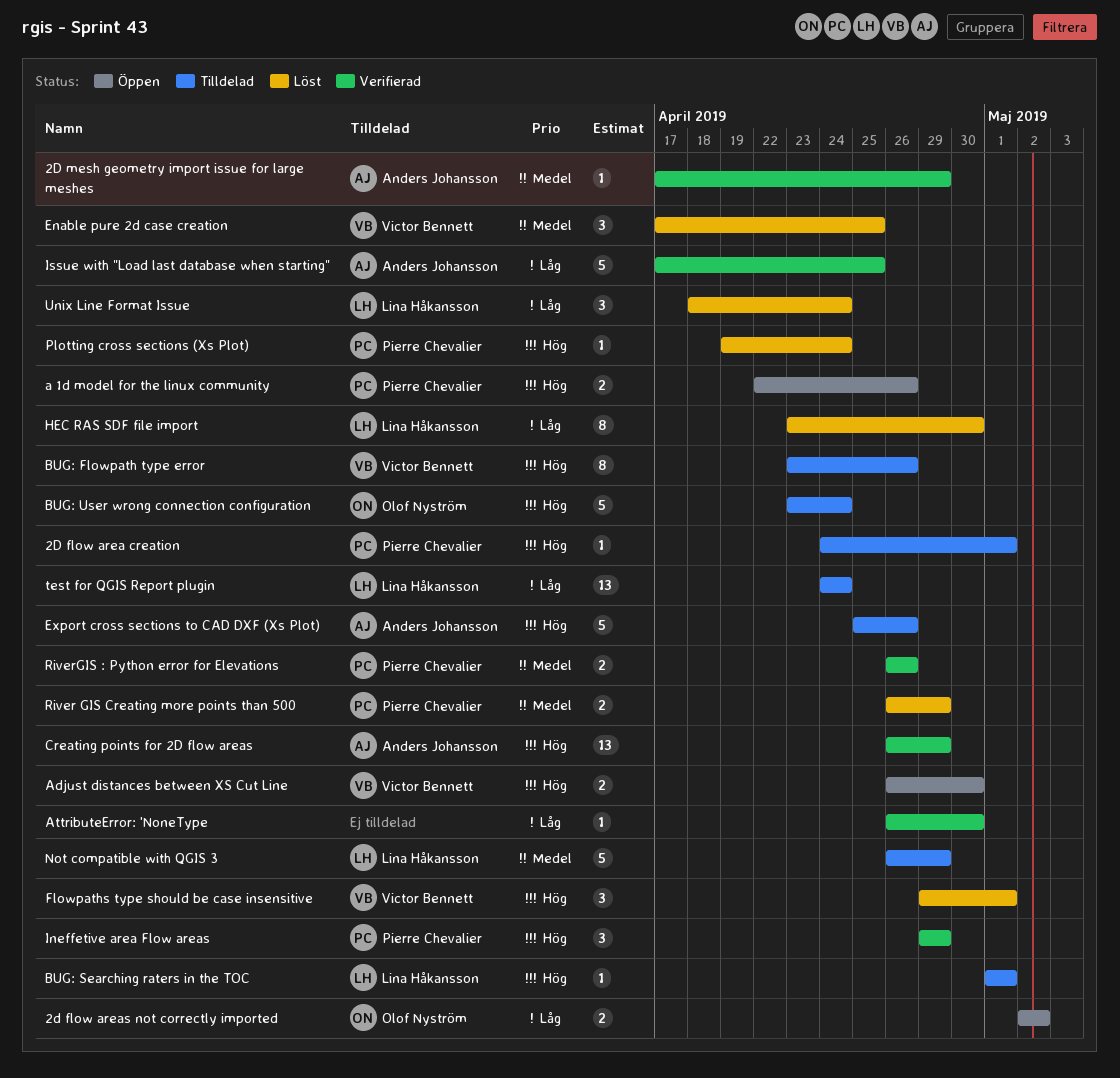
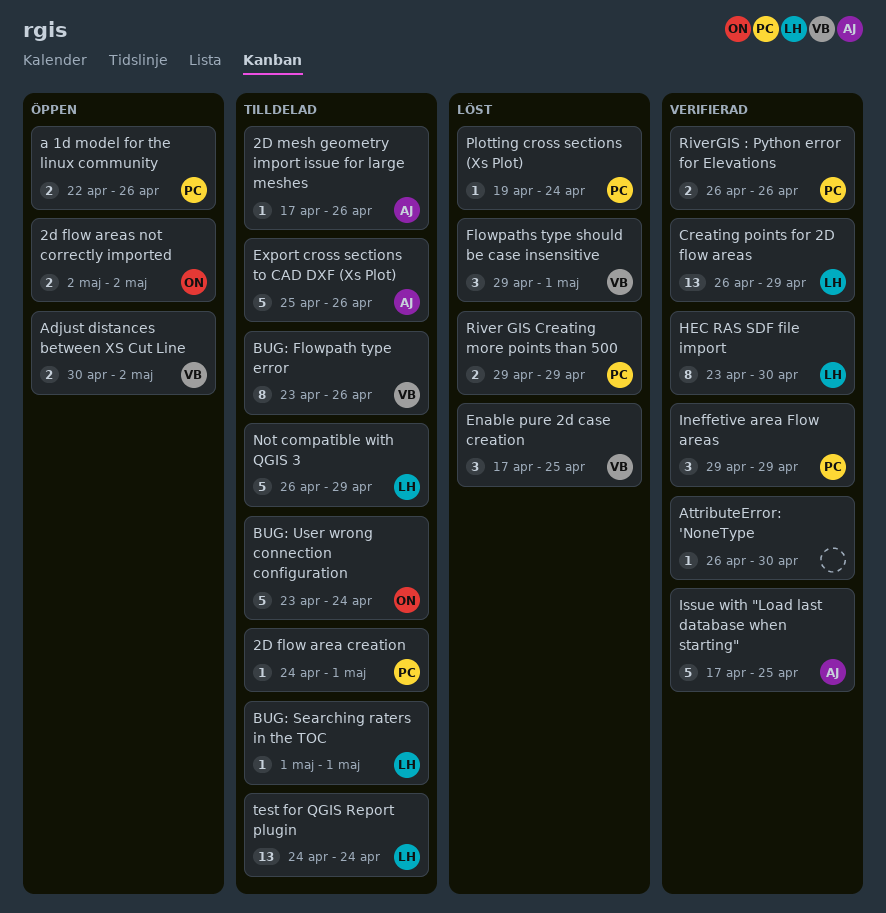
2D mesh geometry import issue for large meshes, status: Verifierad -> Tilldelad
2D mesh geometry import issue for large meshes, due: Apr 29 -> Apr 26
Adjust distances between XS Cut Line, start: Apr 26 -> Apr 30
Adjust distances between XS Cut Line, due: Apr 30 -> May 2
Creating points for 2D flow areas, owner: Anders Johansson -> Lina Håkansson
HEC RAS SDF file import, status: Löst -> Verifierad
River GIS Creating more points than 500, start: Apr 26 -> Apr 29
Unix Line Format Issue: present -> none

